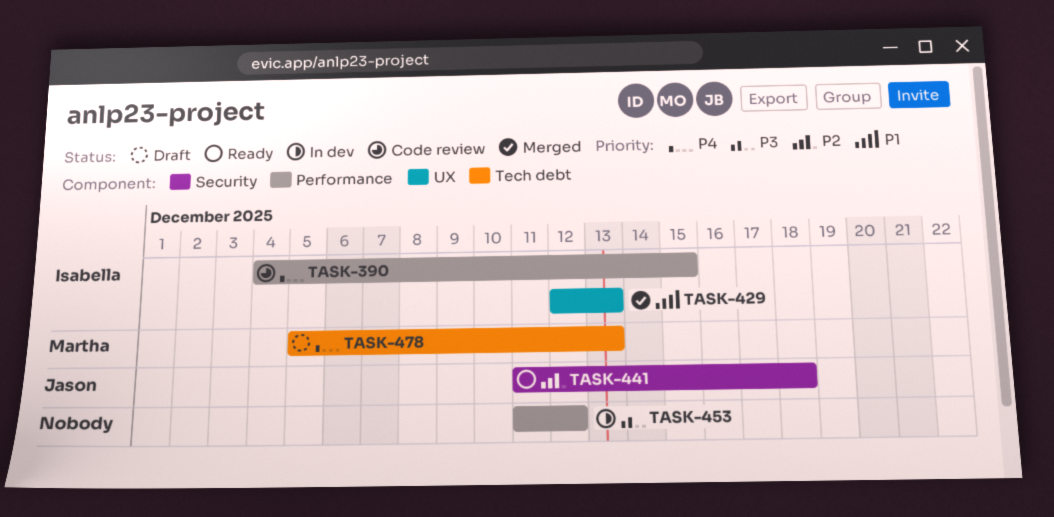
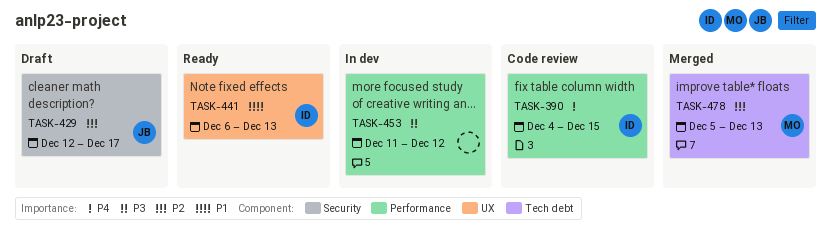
TASK-429, status: Merged -> Draft
TASK-429, owner: Isabella -> Jason
TASK-429, priority: P1 -> P2
TASK-429, label: UX -> Security
TASK-429, due: Dec 13 -> Dec 17
TASK-441, owner: Jason -> Isabella
TASK-441, priority: P2 -> P1
TASK-441, label: Security -> UX
TASK-441, start: Dec 11 -> Dec 6
TASK-441, due: Dec 18 -> Dec 13
TASK-478, status: Draft -> Merged
TASK-478, priority: P4 -> P2

